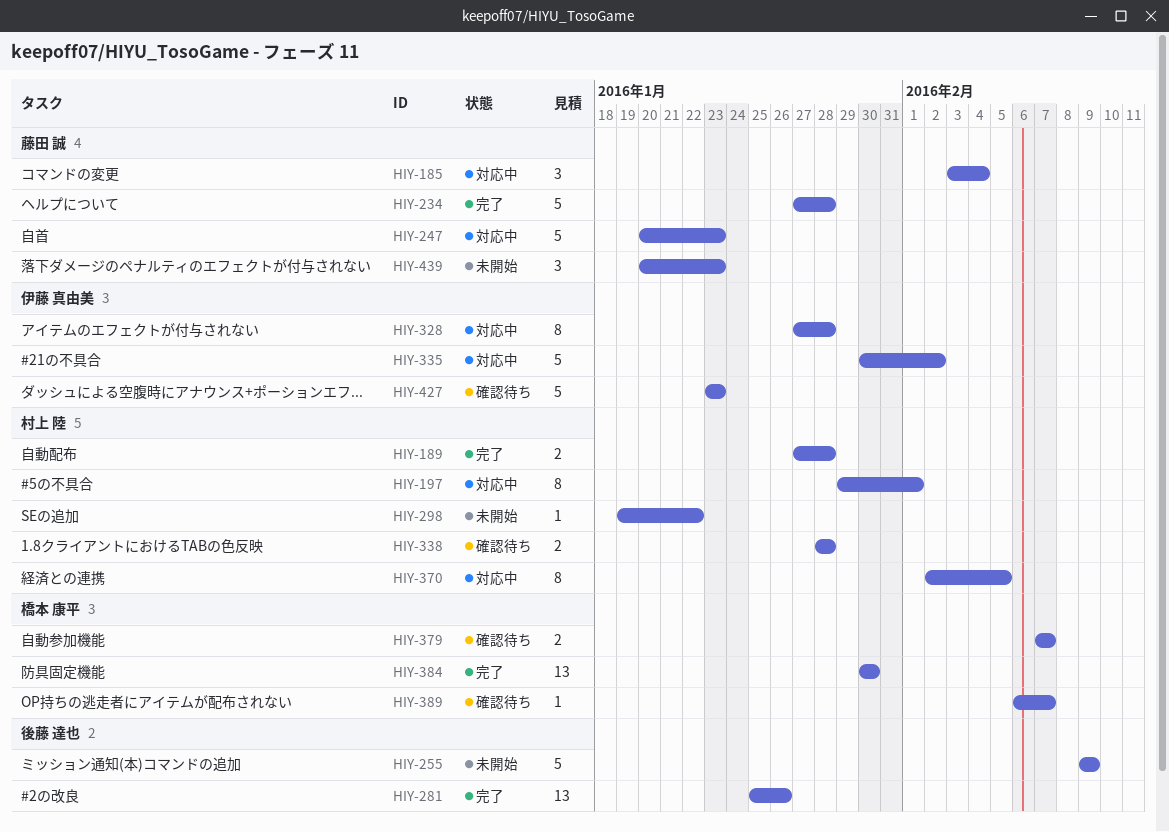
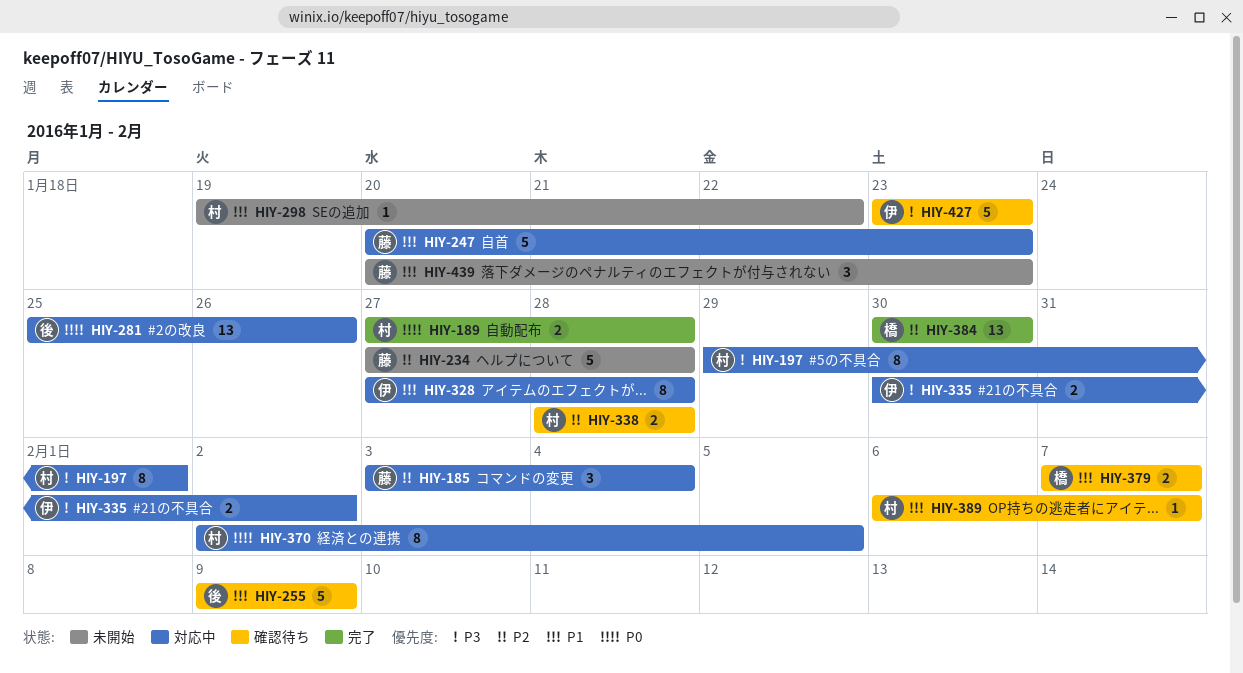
HIY-234, status: 完了 -> 未開始
HIY-255, status: 未開始 -> 確認待ち
HIY-281, status: 完了 -> 対応中
HIY-335, estimate: 5 -> 2
HIY-389, owner: 橋本 康平 -> 村上 陸

